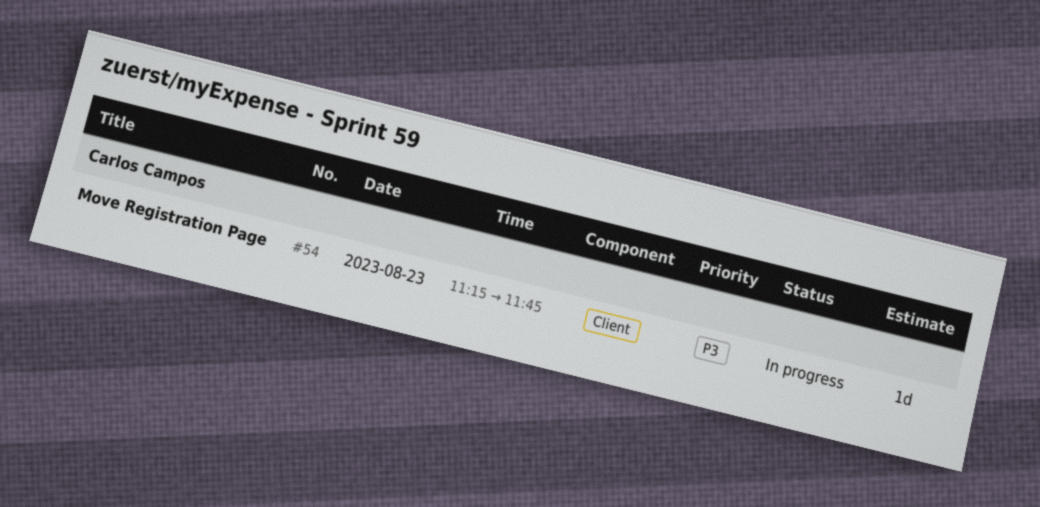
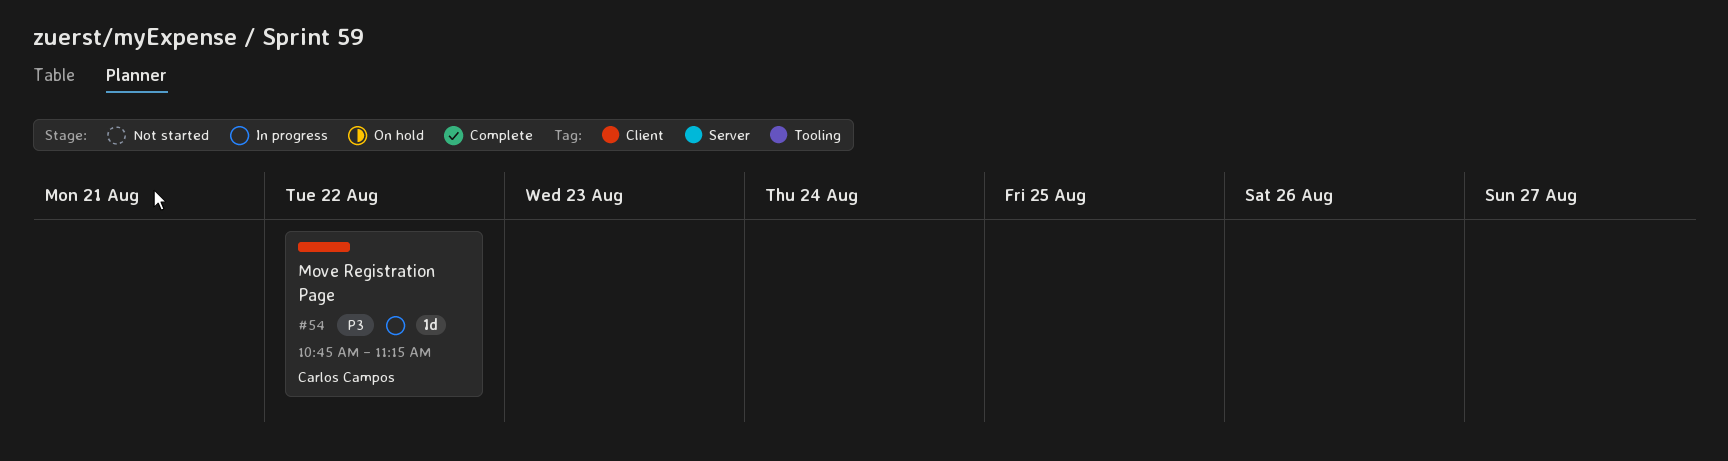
#54, day: Aug 23 -> Aug 22
#54, begins: 11:15 -> 10:45
#54, ends: 11:45 -> 11:15

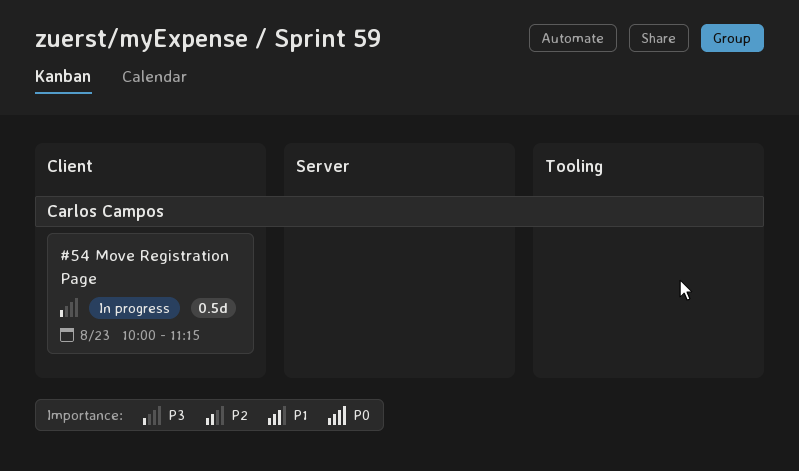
#54, estimate: 1d -> 0.5d
#54, day: Aug 22 -> Aug 23
#54, begins: 10:45 -> 10:00

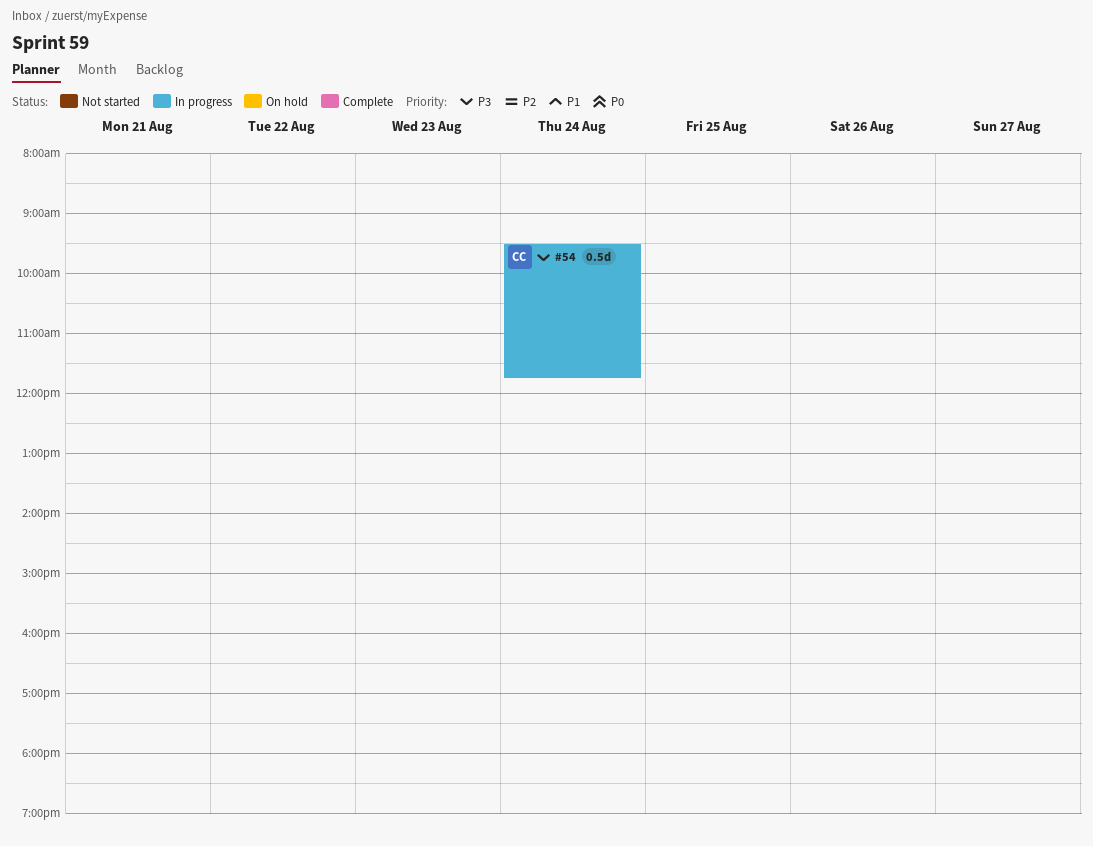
#54, day: Aug 23 -> Aug 24
#54, begins: 10:00 -> 09:30
#54, ends: 11:15 -> 11:45

